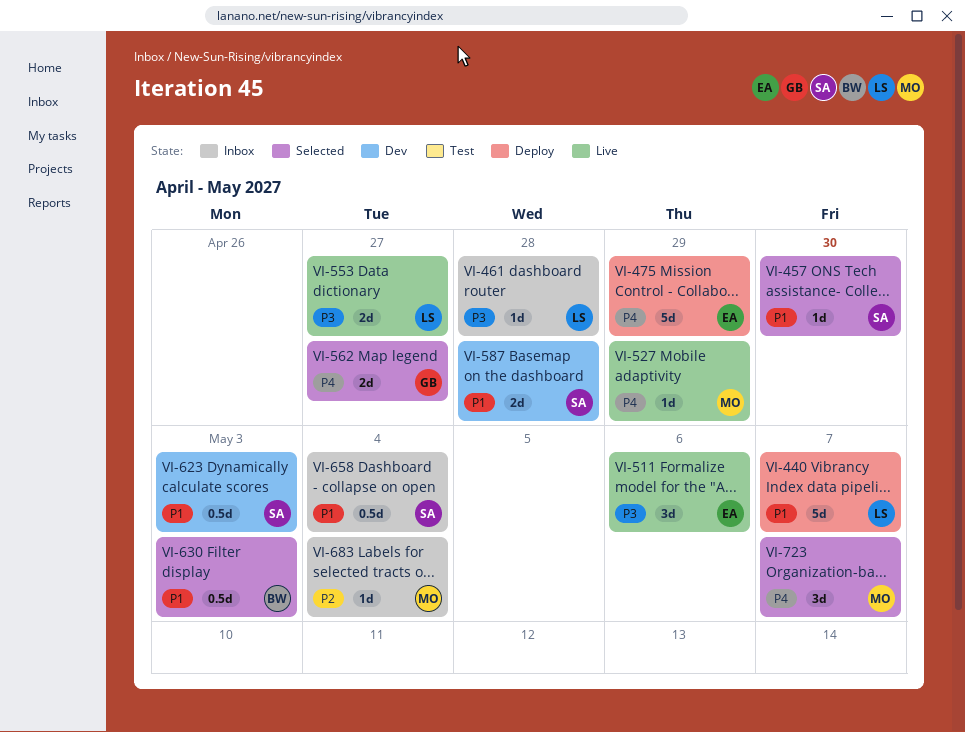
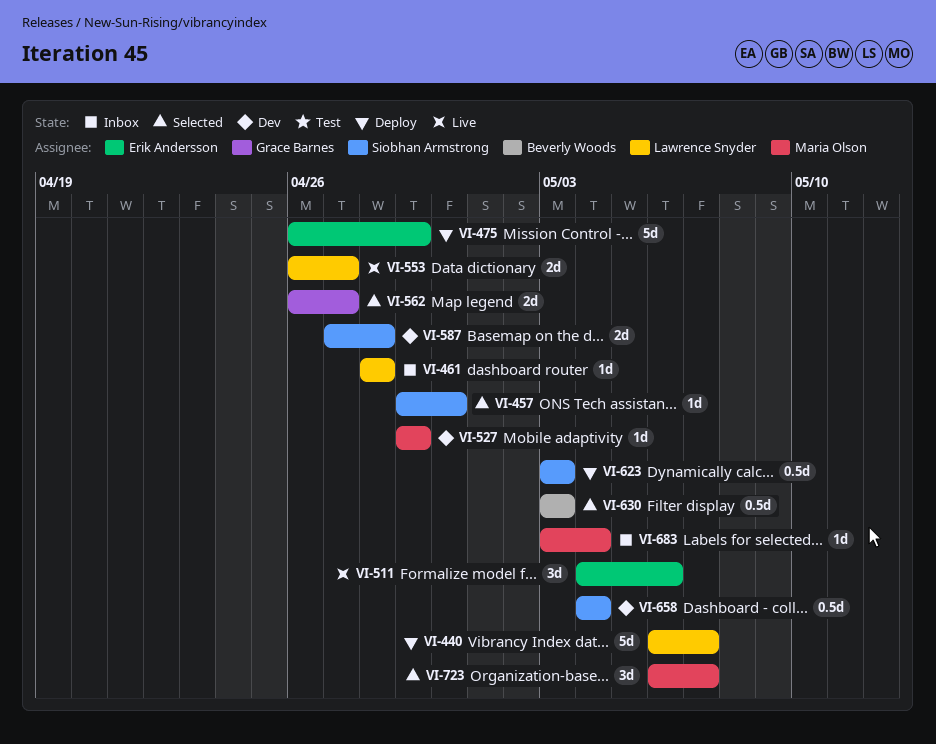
VI-527, status: Live -> Dev
VI-623, status: Dev -> Deploy
VI-658, status: Inbox -> Dev

